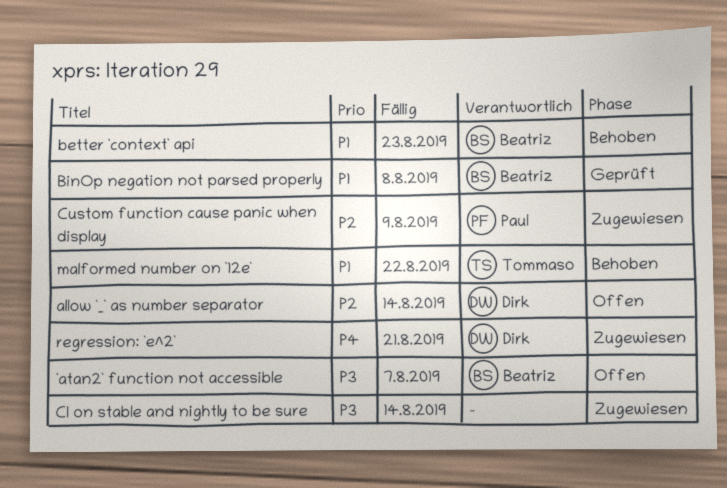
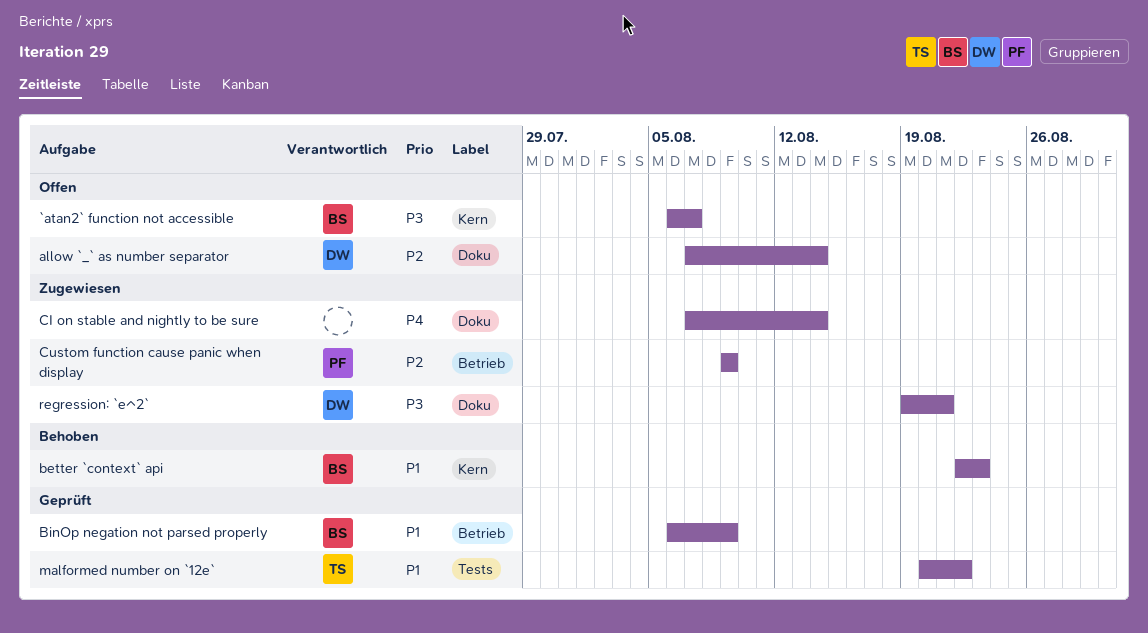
BinOp negation not parsed properly, due: Aug 8 -> Aug 9
CI on stable and nightly to be sure, priority: P3 -> P4
malformed number on `12e`, status: Behoben -> Geprüft
regression: `e^2`, priority: P4 -> P3

